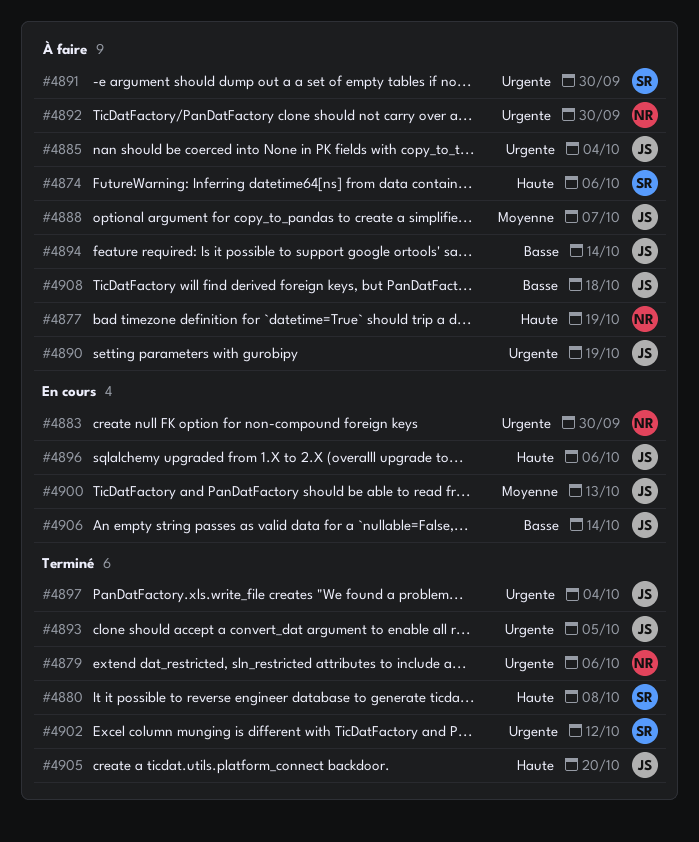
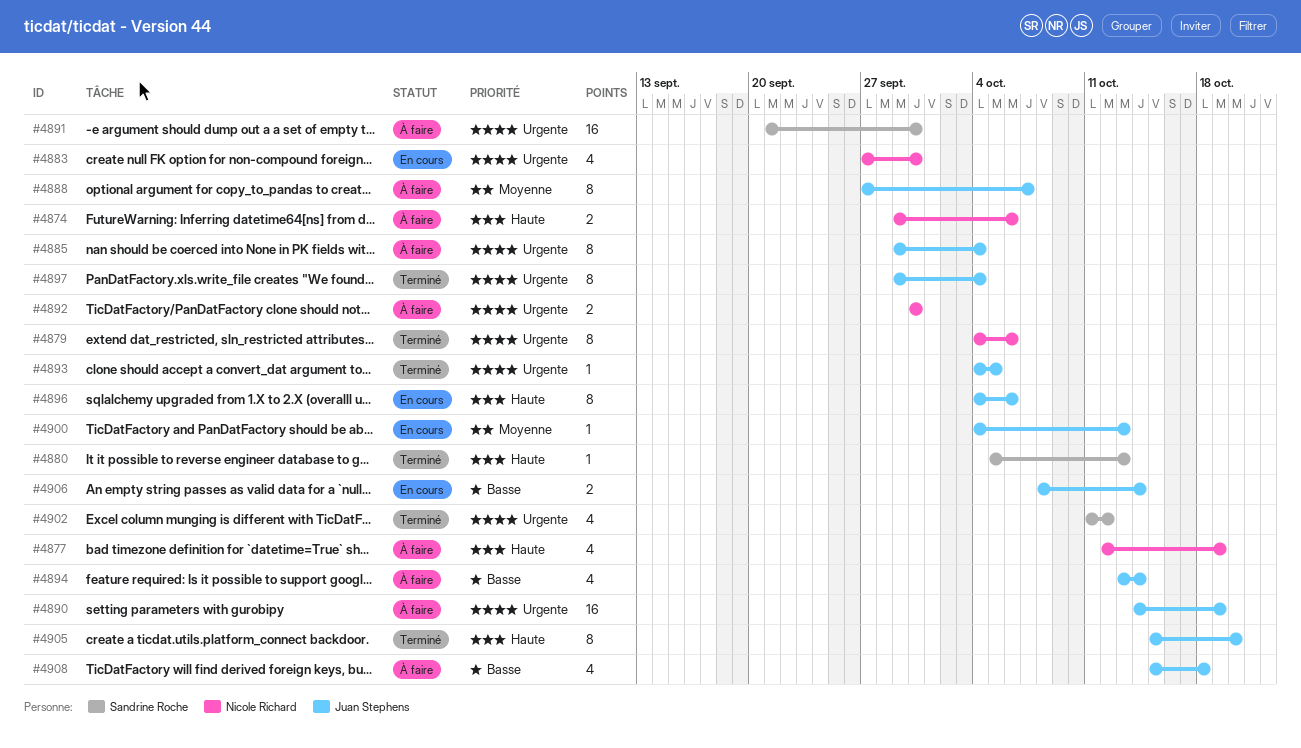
#4874, owner: Sandrine Roche -> Nicole Richard
#4880, due: Oct 8 -> Oct 13

